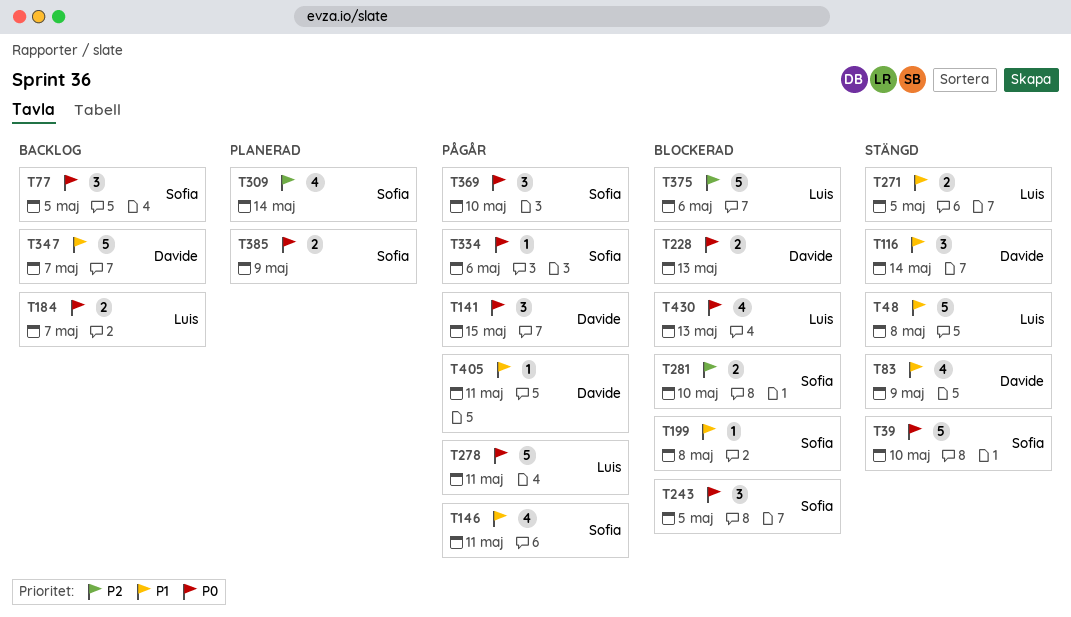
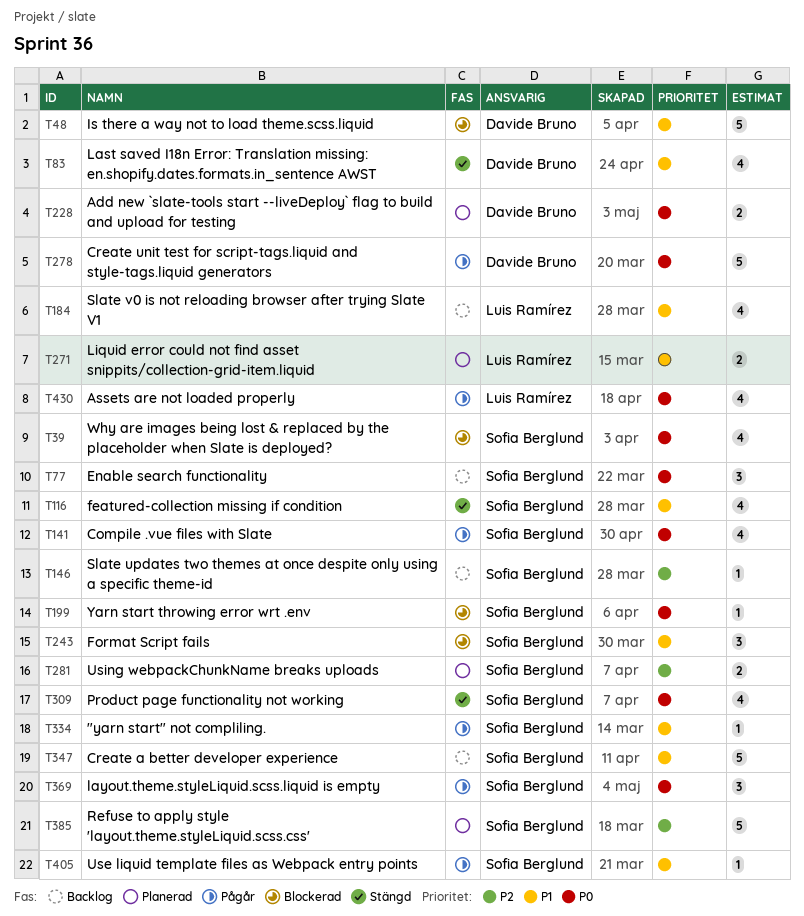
T39, status: Stängd -> Blockerad
T39, estimate: 5 -> 4
T48, status: Stängd -> Blockerad
T48, owner: Luis Ramírez -> Davide Bruno
T116, owner: Davide Bruno -> Sofia Berglund
T116, estimate: 3 -> 4
T141, owner: Davide Bruno -> Sofia Berglund
T141, estimate: 3 -> 4
T146, status: Pågår -> Backlog
T146, priority: P1 -> P2
T146, estimate: 4 -> 1
T184, priority: P0 -> P1
T184, estimate: 2 -> 4
T199, priority: P1 -> P0
T228, status: Blockerad -> Planerad
T243, priority: P0 -> P1
T271, status: Stängd -> Planerad
T278, owner: Luis Ramírez -> Davide Bruno
T281, status: Blockerad -> Planerad
T309, status: Planerad -> Stängd
T309, priority: P2 -> P0
T334, priority: P0 -> P1
T347, owner: Davide Bruno -> Sofia Berglund
T375: present -> none
T385, priority: P0 -> P2
T385, estimate: 2 -> 5
T405, owner: Davide Bruno -> Sofia Berglund
T430, status: Blockerad -> Pågår

